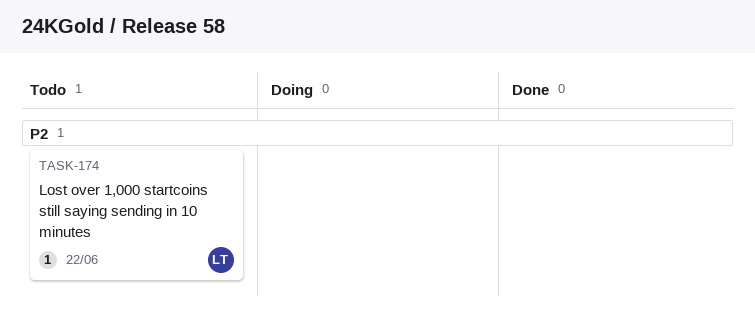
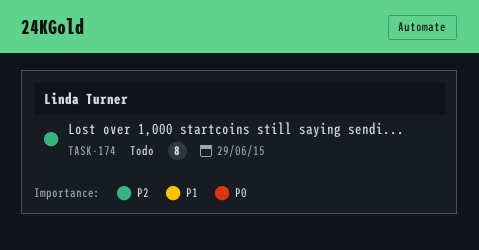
TASK-174, estimate: 1 -> 8
TASK-174, due: Jun 22 -> Jun 29

